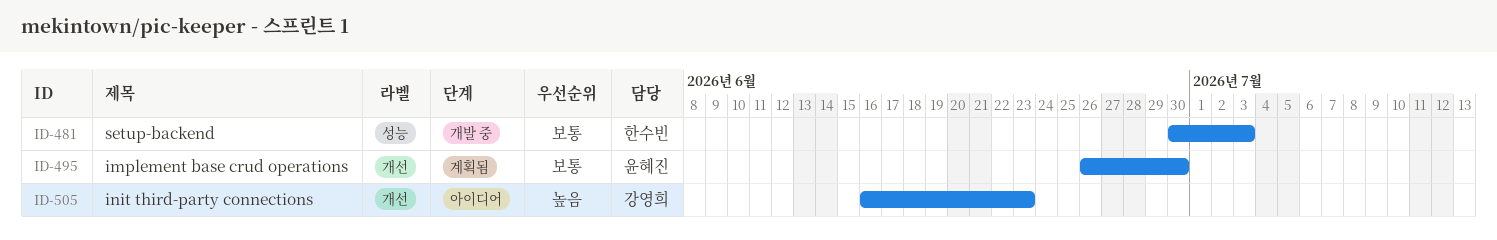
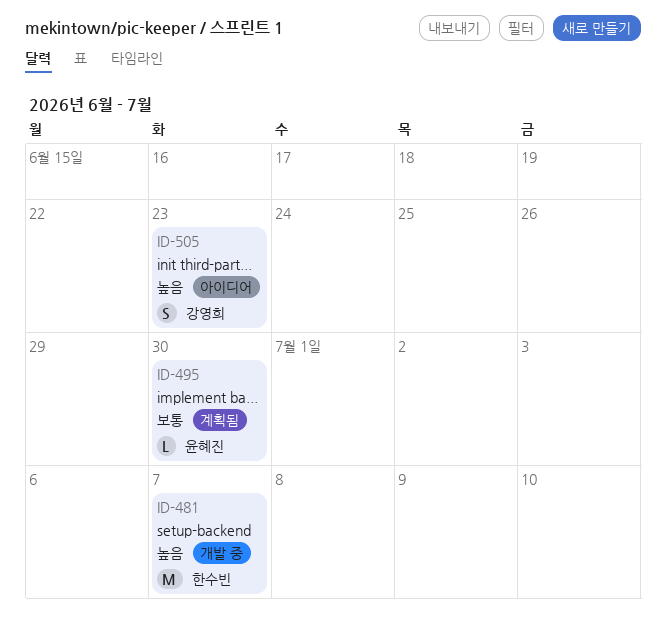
ID-481, priority: 보통 -> 높음
ID-481, due: Jul 3 -> Jul 7

